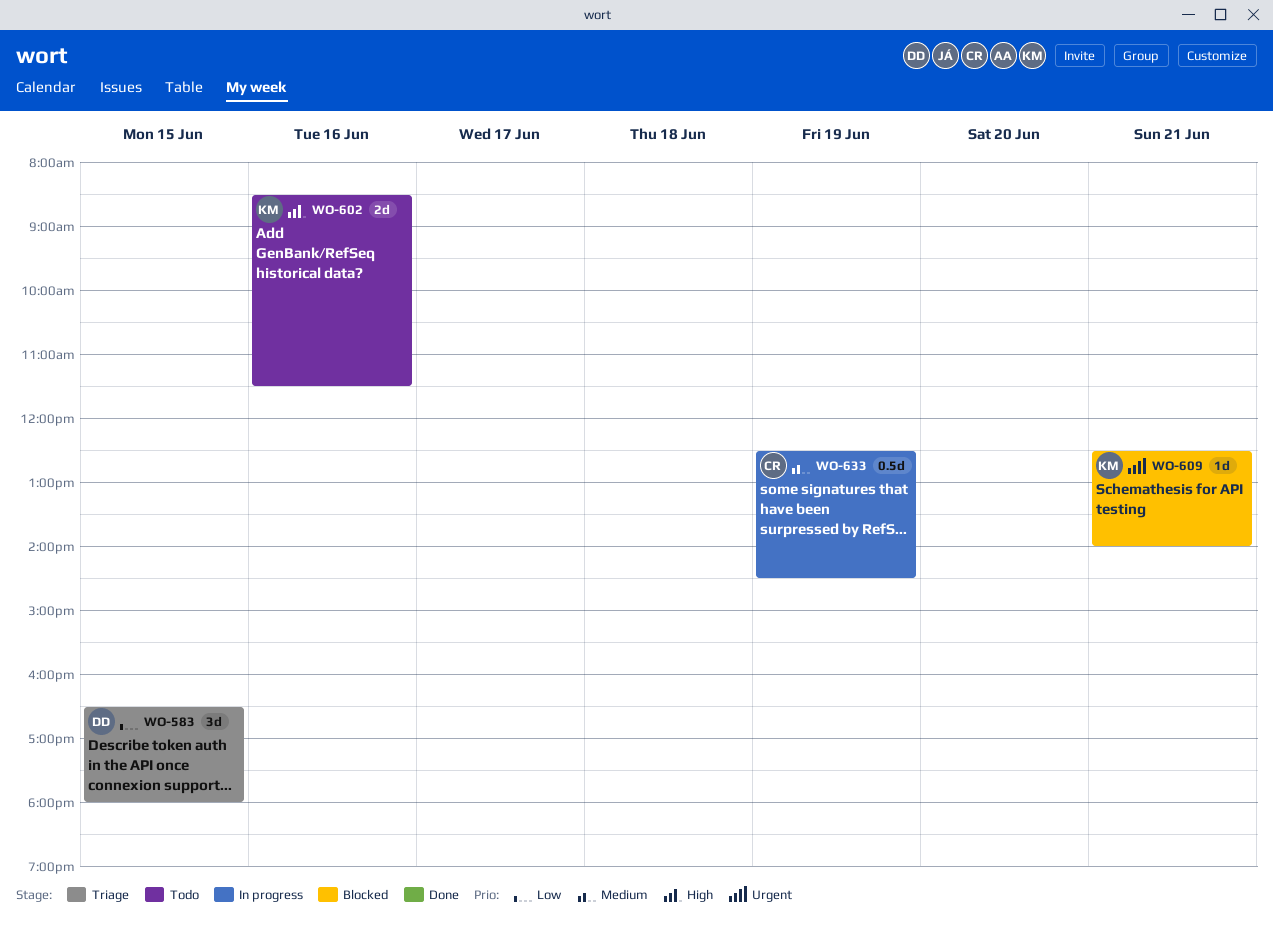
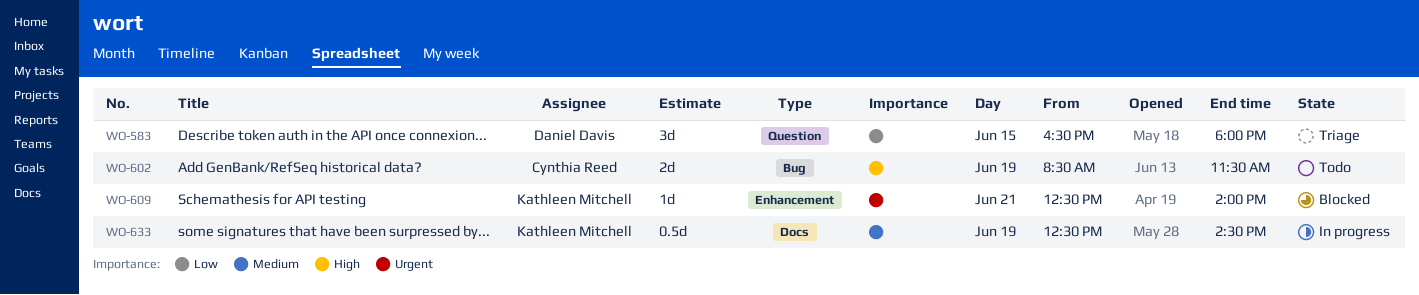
WO-602, owner: Kathleen Mitchell -> Cynthia Reed
WO-602, day: Jun 16 -> Jun 19
WO-633, owner: Cynthia Reed -> Kathleen Mitchell

